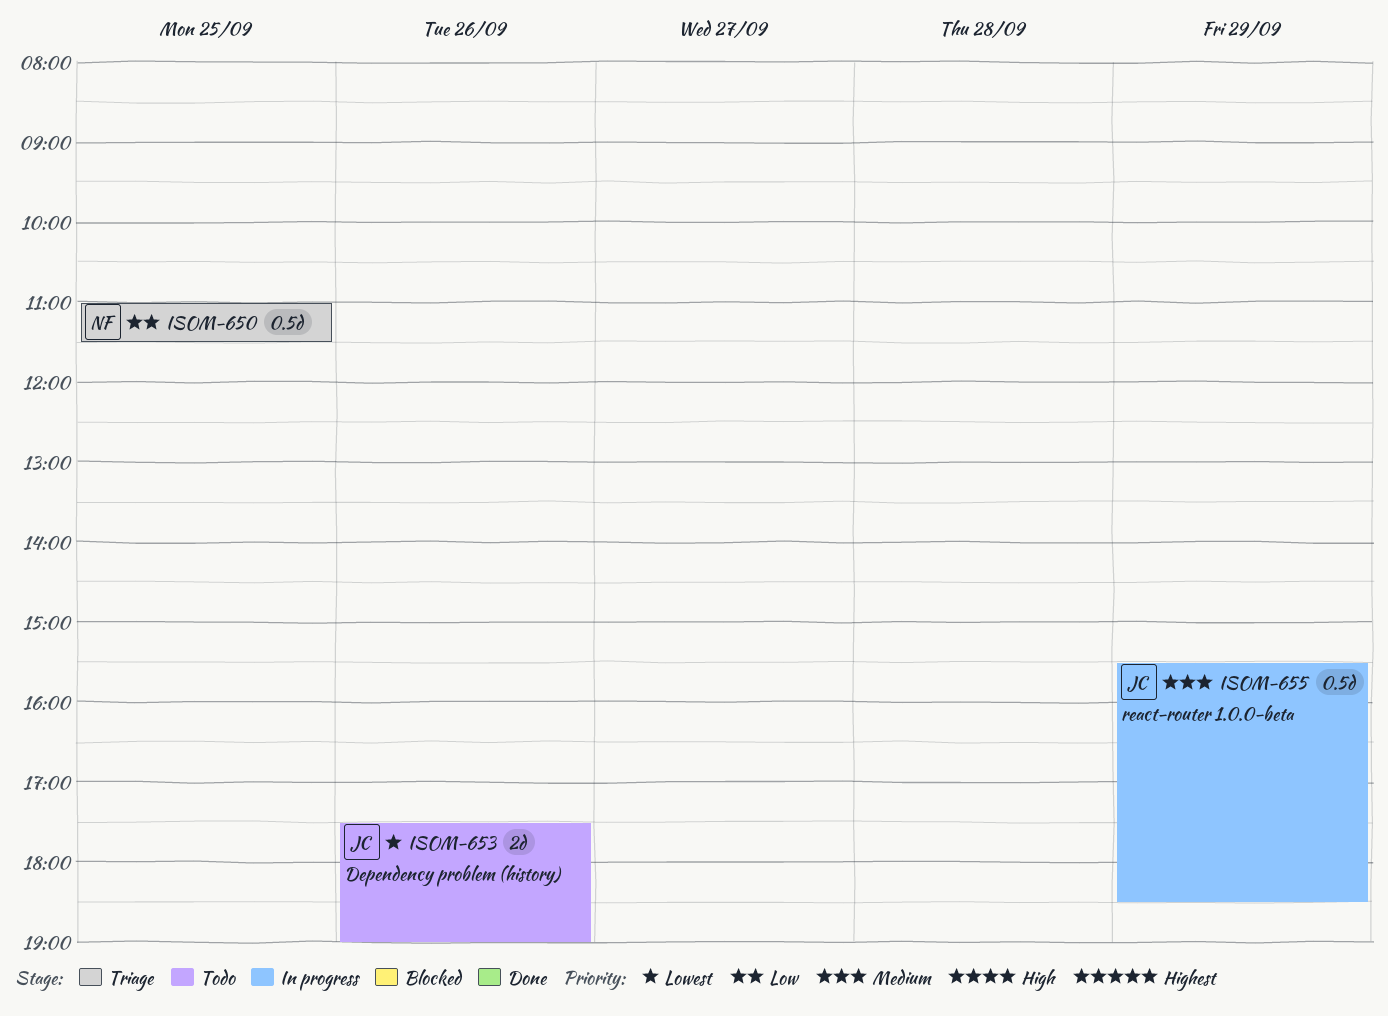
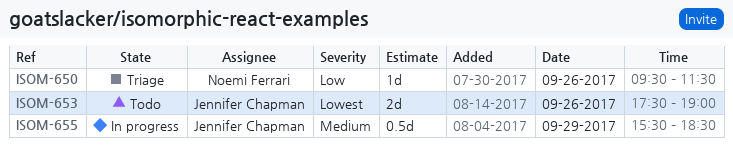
ISOM-650, estimate: 0.5d -> 1d
ISOM-650, day: Sep 25 -> Sep 26
ISOM-650, begins: 11:00 -> 09:30

